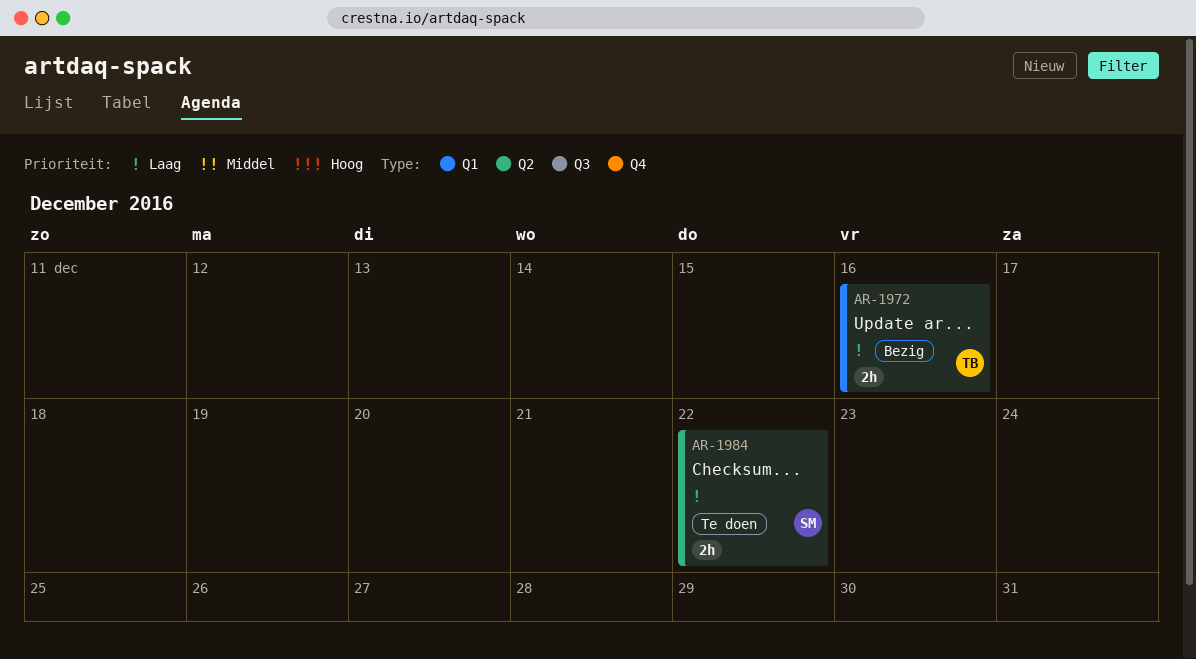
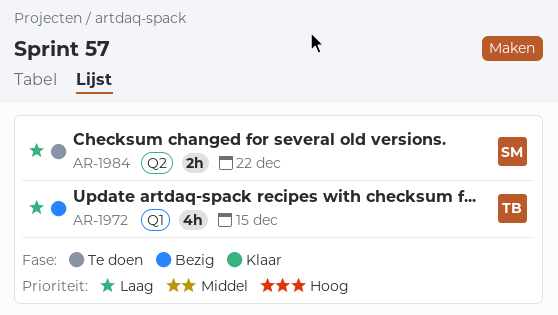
AR-1972, estimate: 2h -> 4h
AR-1972, due: Dec 16 -> Dec 15

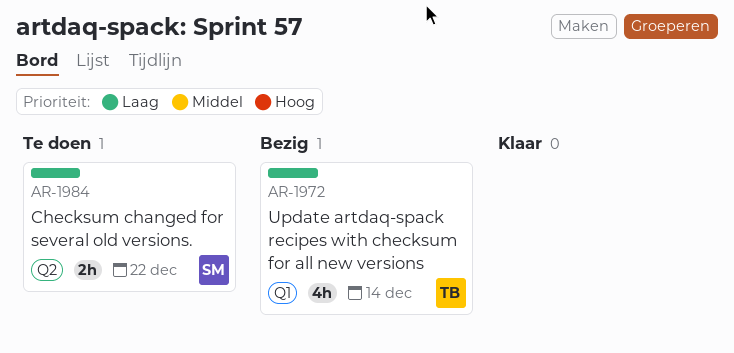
AR-1972, due: Dec 15 -> Dec 14

